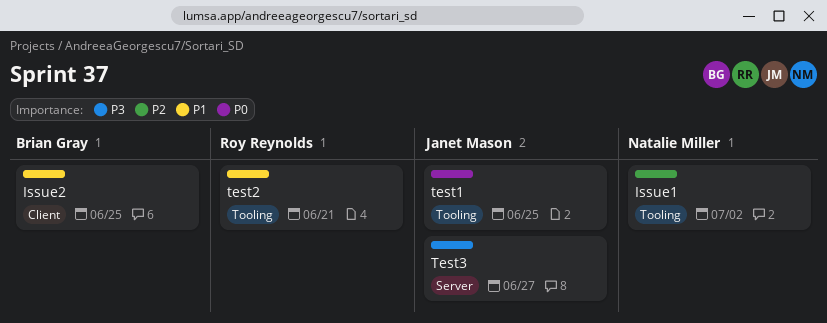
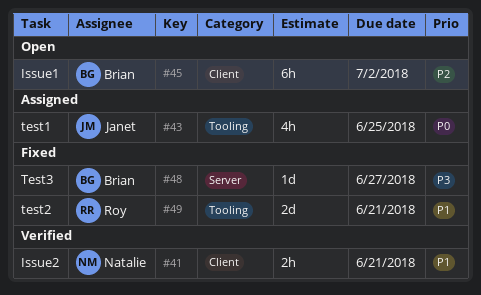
Issue1, owner: Natalie Miller -> Brian Gray
Issue1, label: Tooling -> Client
Issue2, owner: Brian Gray -> Natalie Miller
Issue2, due: Jun 25 -> Jun 21
Test3, owner: Janet Mason -> Brian Gray

